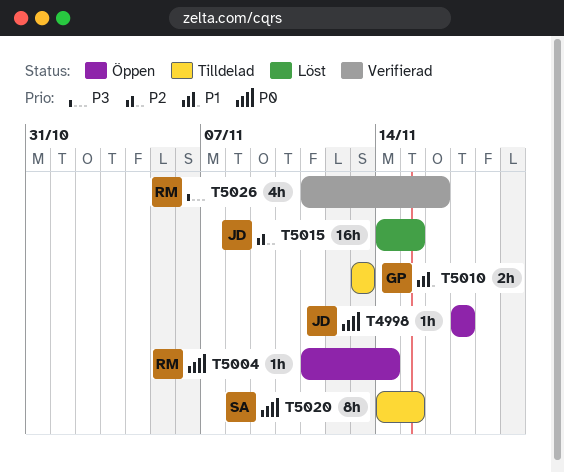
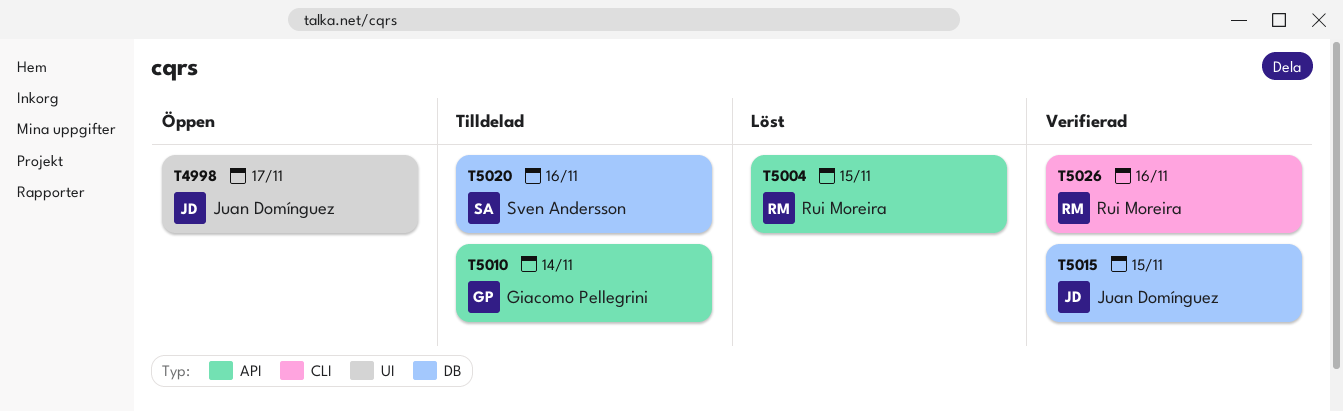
T5004, status: Öppen -> Löst
T5004, due: Nov 14 -> Nov 15
T5010, due: Nov 13 -> Nov 14
T5015, status: Löst -> Verifierad
T5020, due: Nov 15 -> Nov 16

